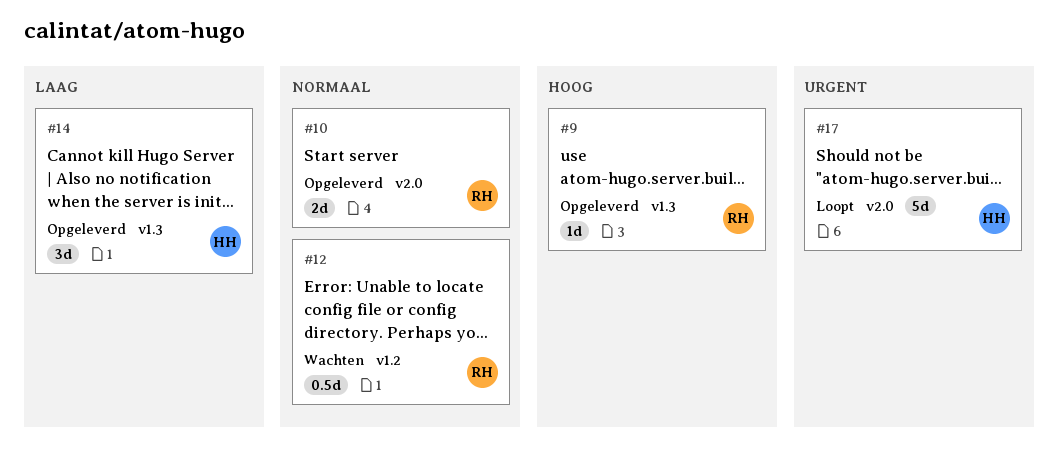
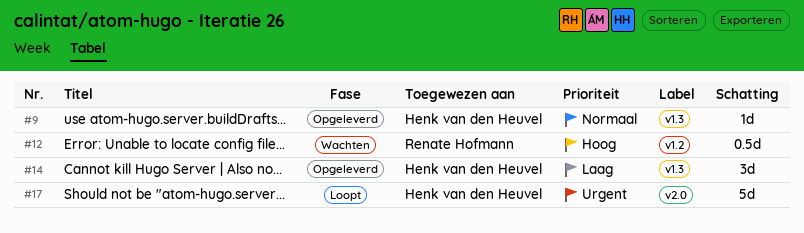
#9, owner: Renate Hofmann -> Henk van den Heuvel
#9, priority: Hoog -> Normaal
#10: present -> none
#12, priority: Normaal -> Hoog

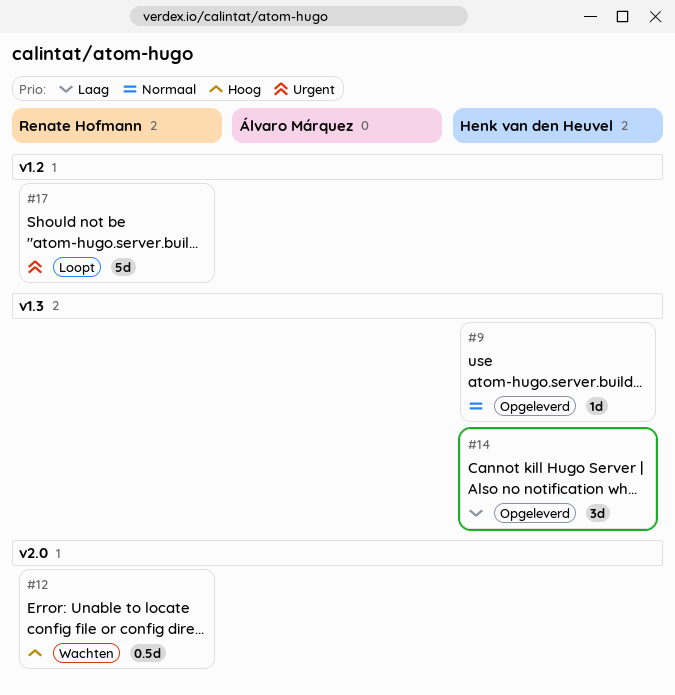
#12, label: v1.2 -> v2.0
#17, owner: Henk van den Heuvel -> Renate Hofmann
#17, label: v2.0 -> v1.2

